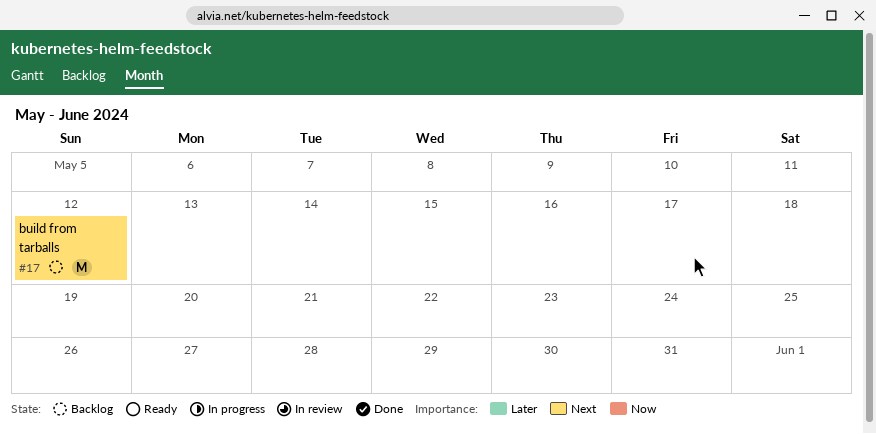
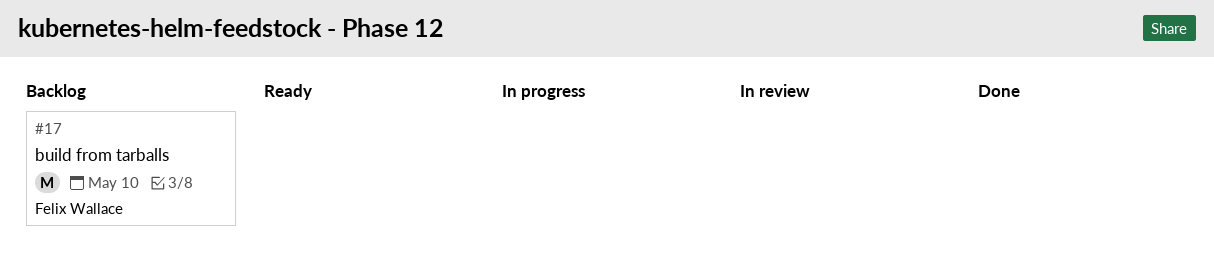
#17, due: May 12 -> May 10

